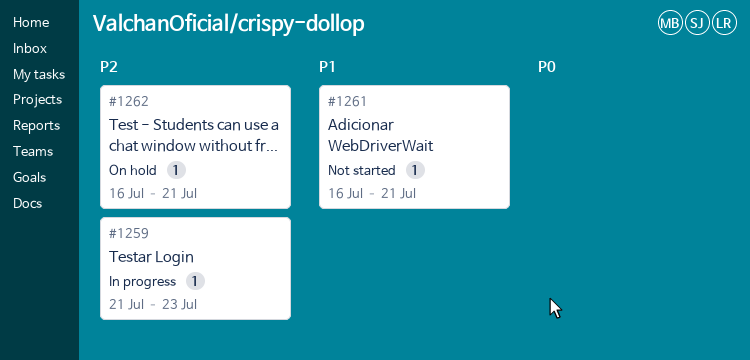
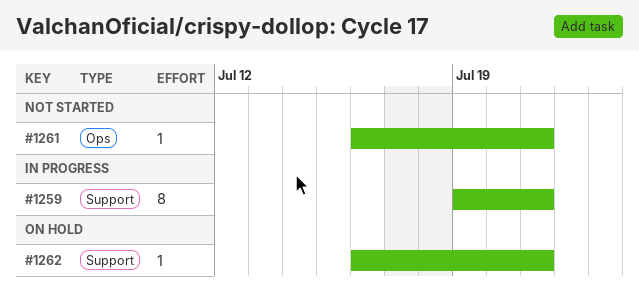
#1259, estimate: 1 -> 8
#1259, start: Jul 21 -> Jul 19
#1259, due: Jul 23 -> Jul 21

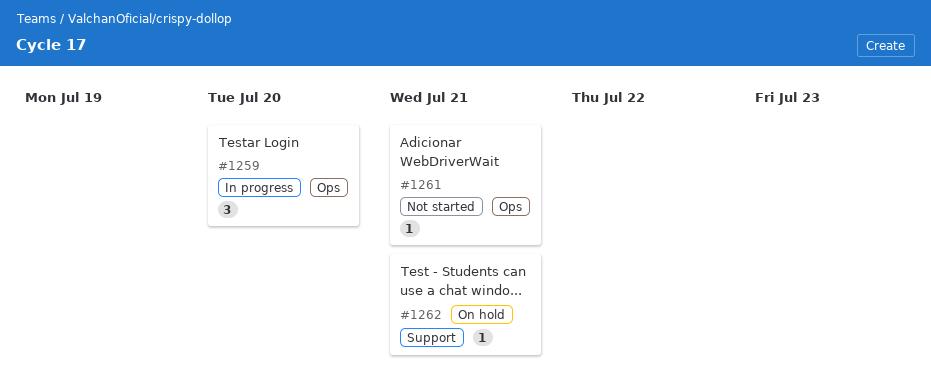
#1259, label: Support -> Ops
#1259, estimate: 8 -> 3
#1259, due: Jul 21 -> Jul 20

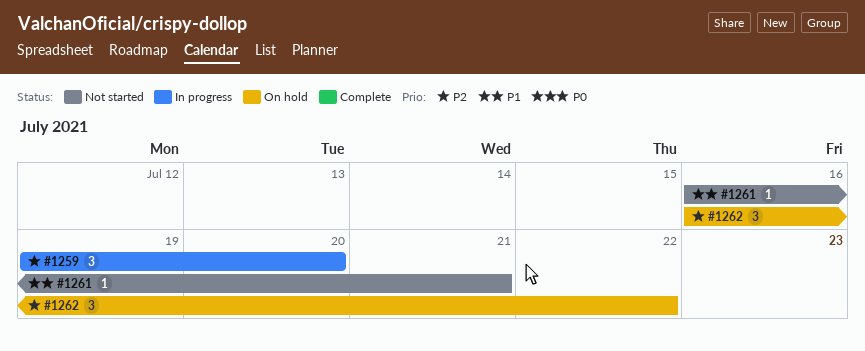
#1262, estimate: 1 -> 3
#1262, due: Jul 21 -> Jul 22

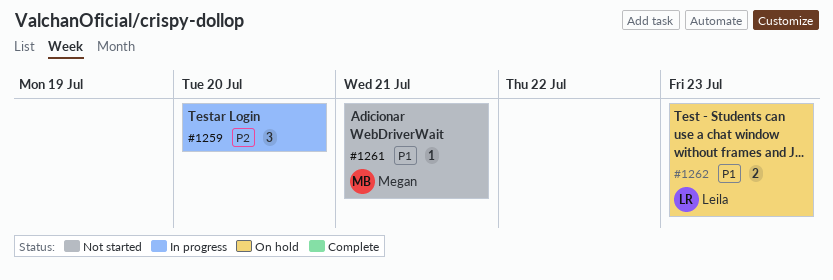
#1262, priority: P2 -> P1
#1262, estimate: 3 -> 2
#1262, due: Jul 22 -> Jul 23

